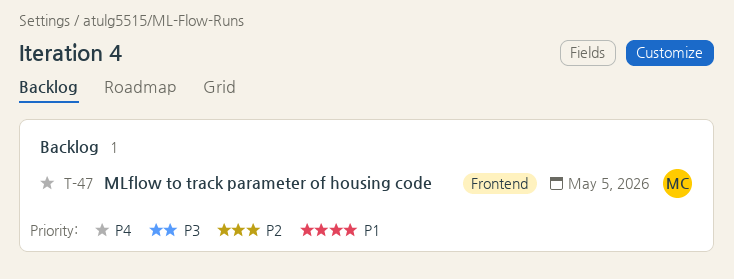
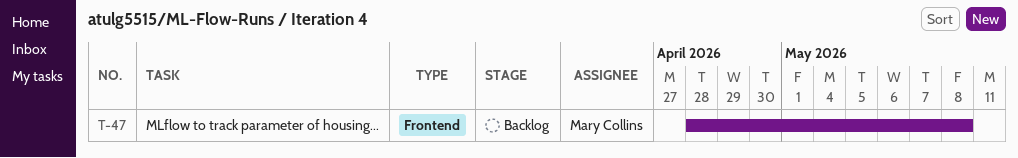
T-47, due: May 5 -> May 8

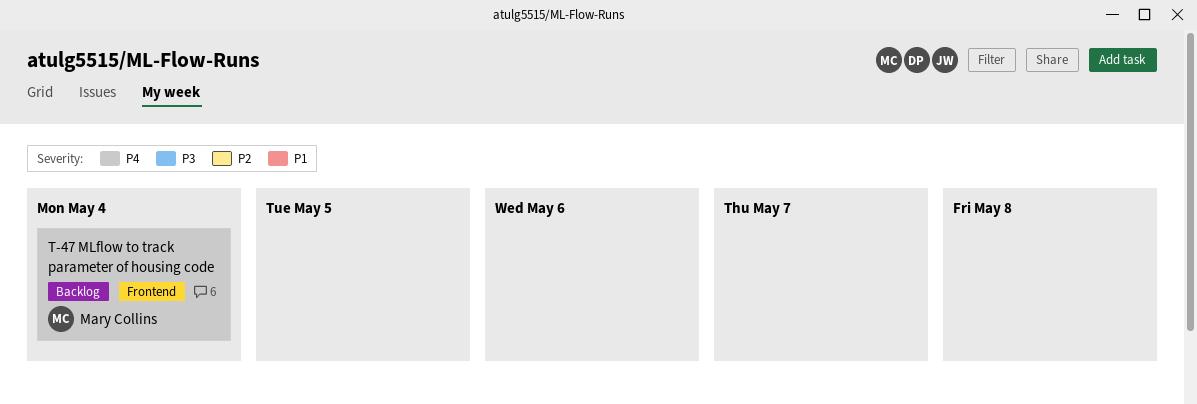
T-47, due: May 8 -> May 4

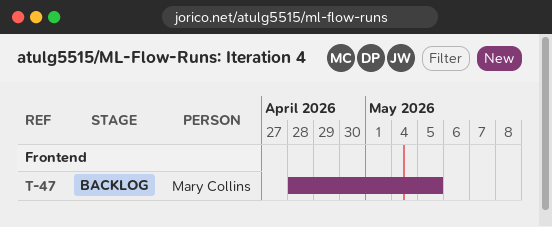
T-47, due: May 4 -> May 5

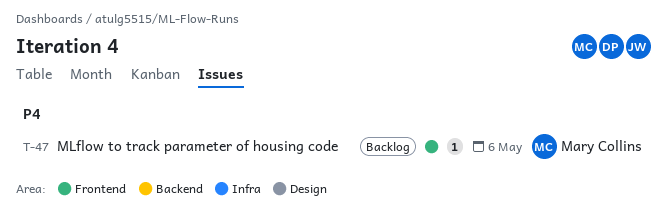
T-47, due: May 5 -> May 6

